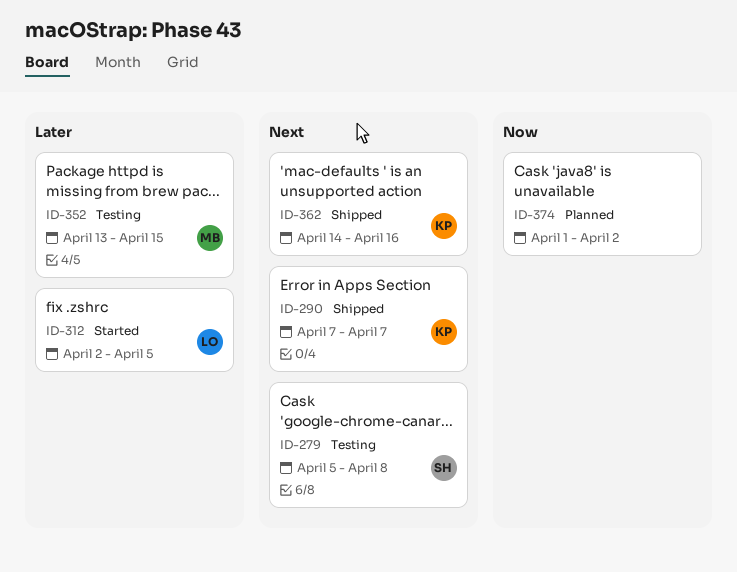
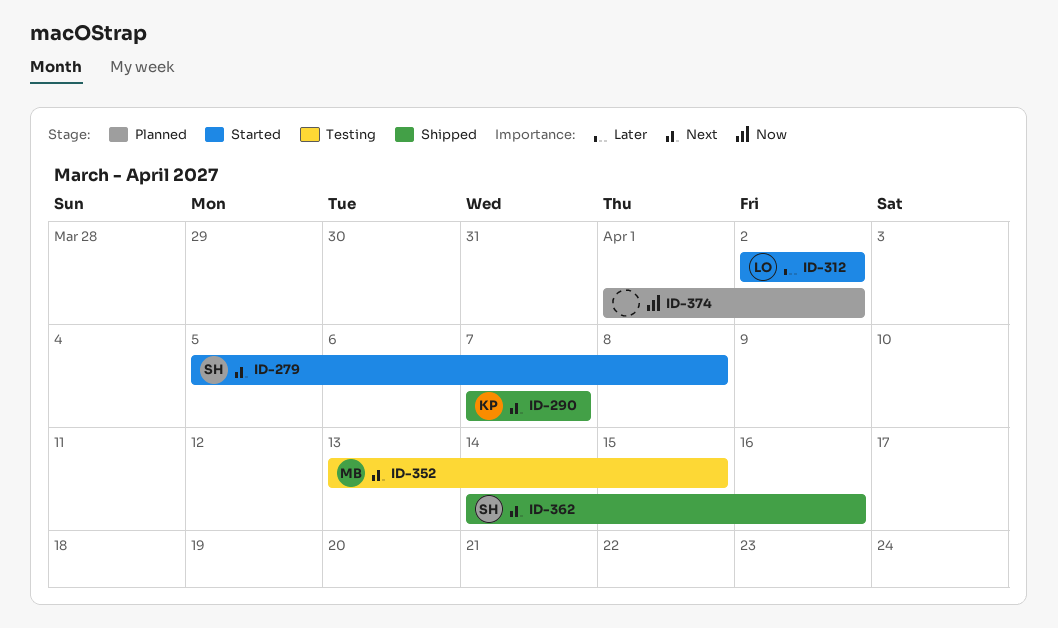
ID-279, status: Testing -> Started
ID-312, due: Apr 5 -> Apr 2
ID-352, priority: Later -> Next
ID-362, owner: KP -> SH

